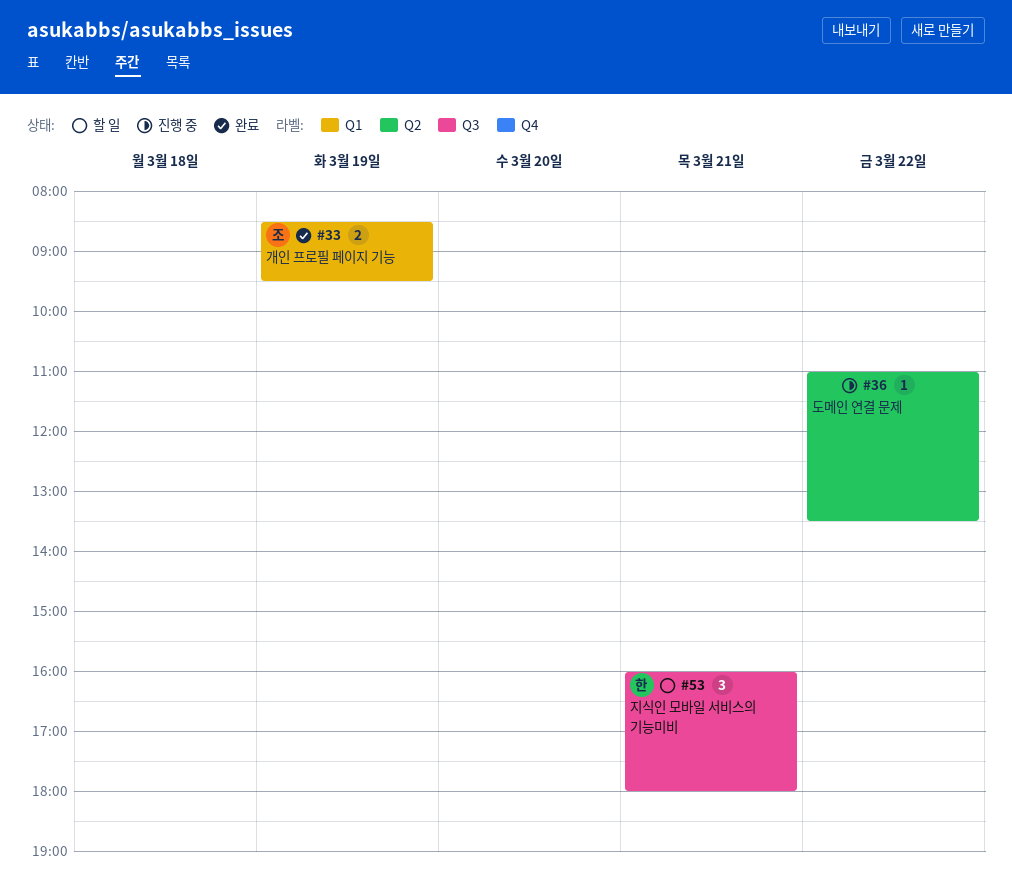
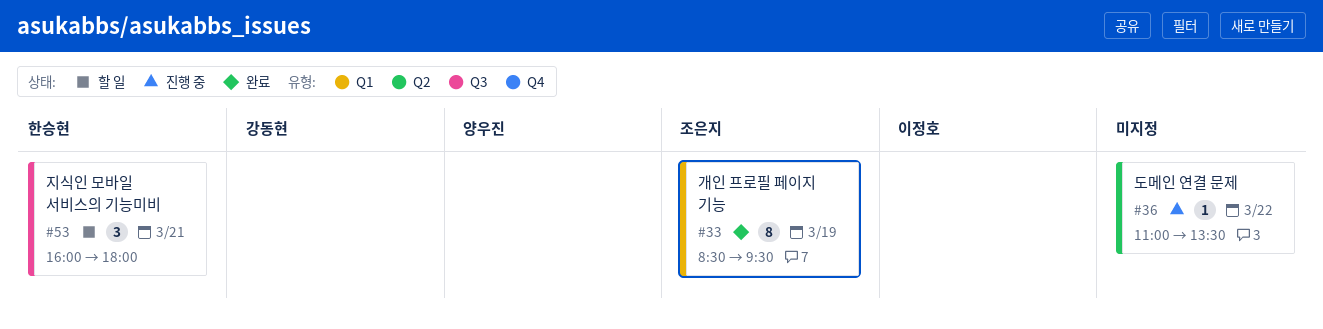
#33, estimate: 2 -> 8

